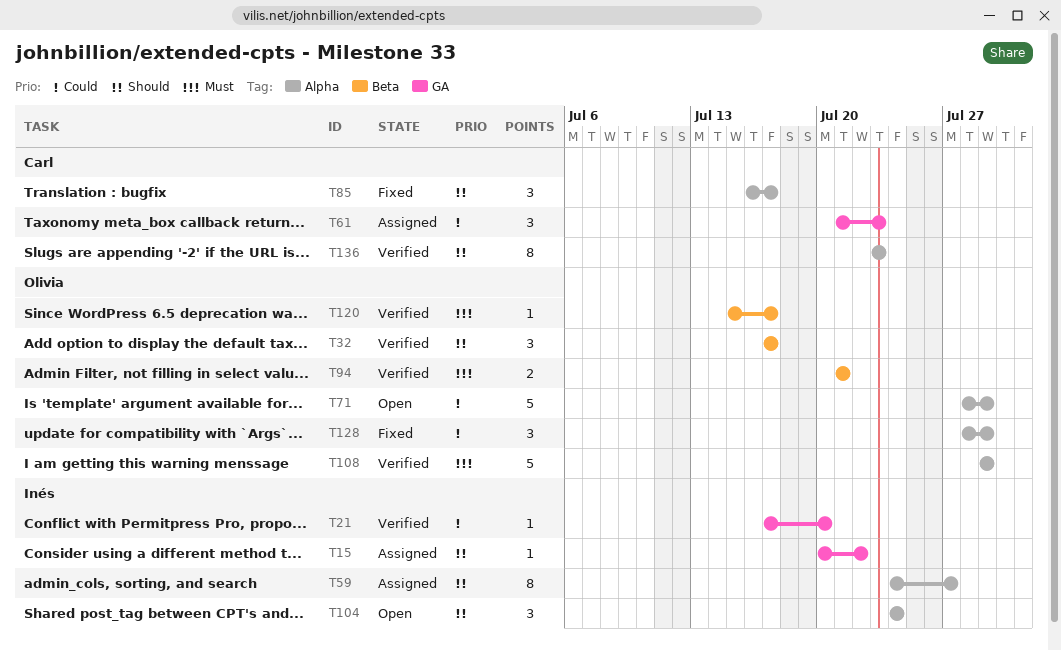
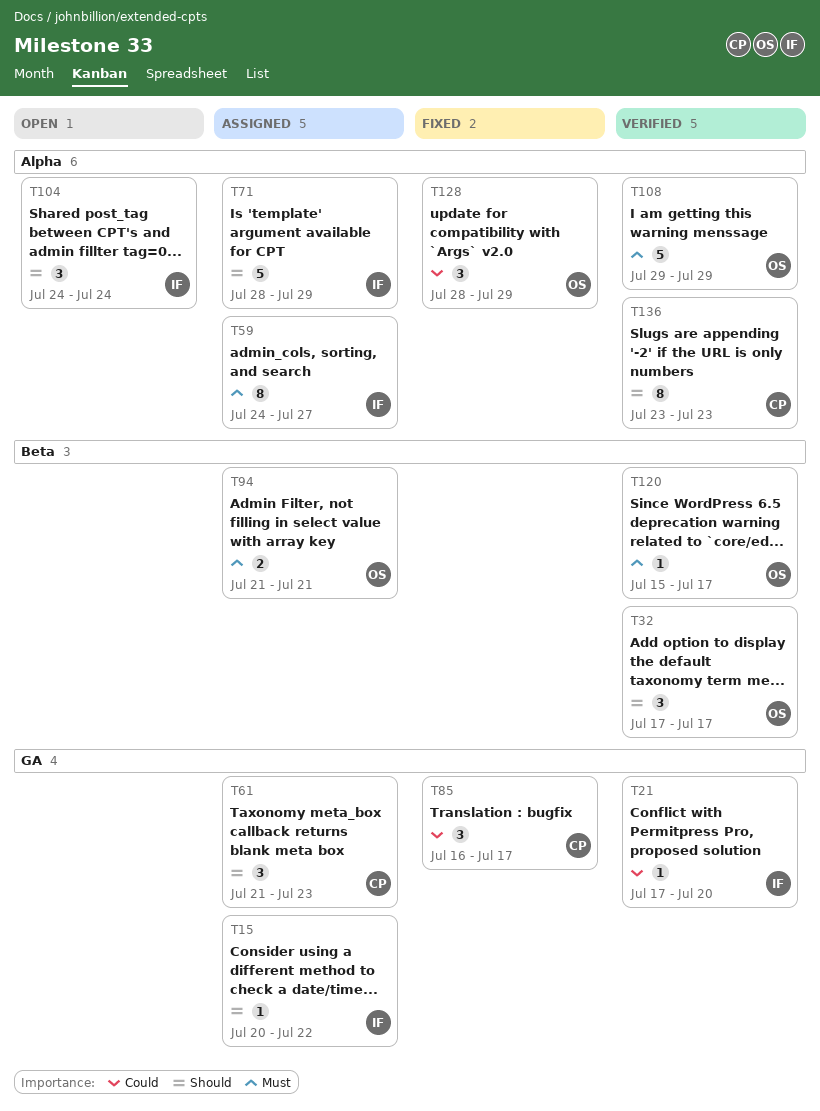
T59, priority: Should -> Must
T61, priority: Could -> Should
T71, status: Open -> Assigned
T71, owner: Olivia -> Inés
T71, priority: Could -> Should
T85, priority: Should -> Could
T85, label: Alpha -> GA
T94, status: Verified -> Assigned

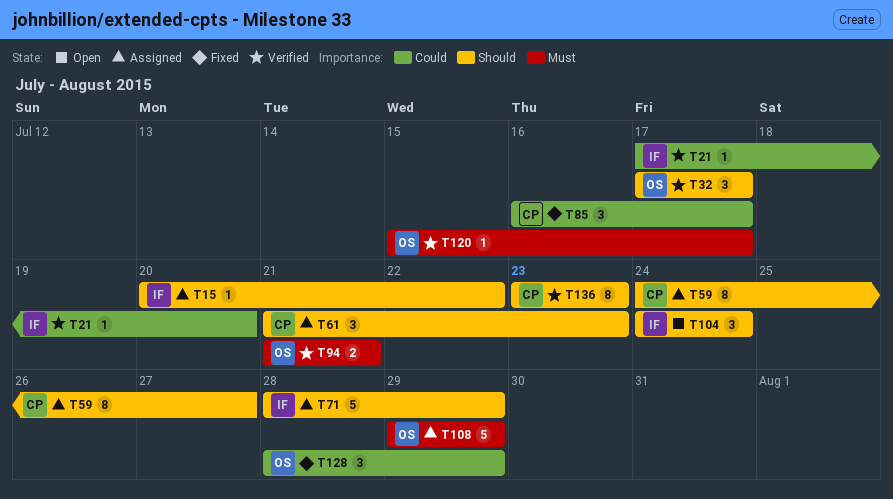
T59, owner: IF -> CP
T59, priority: Must -> Should
T94, status: Assigned -> Verified
T108, status: Verified -> Assigned

